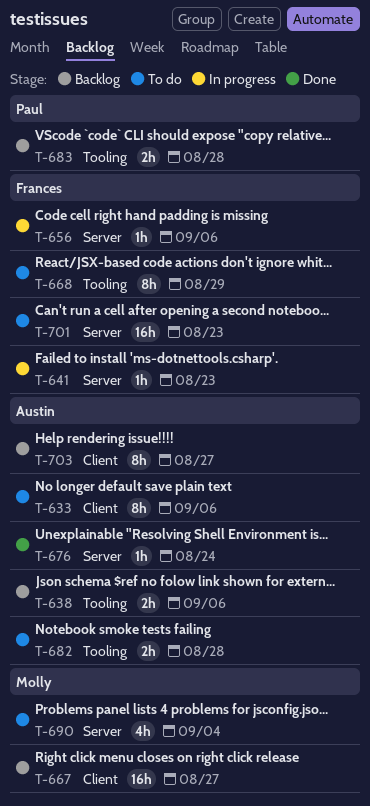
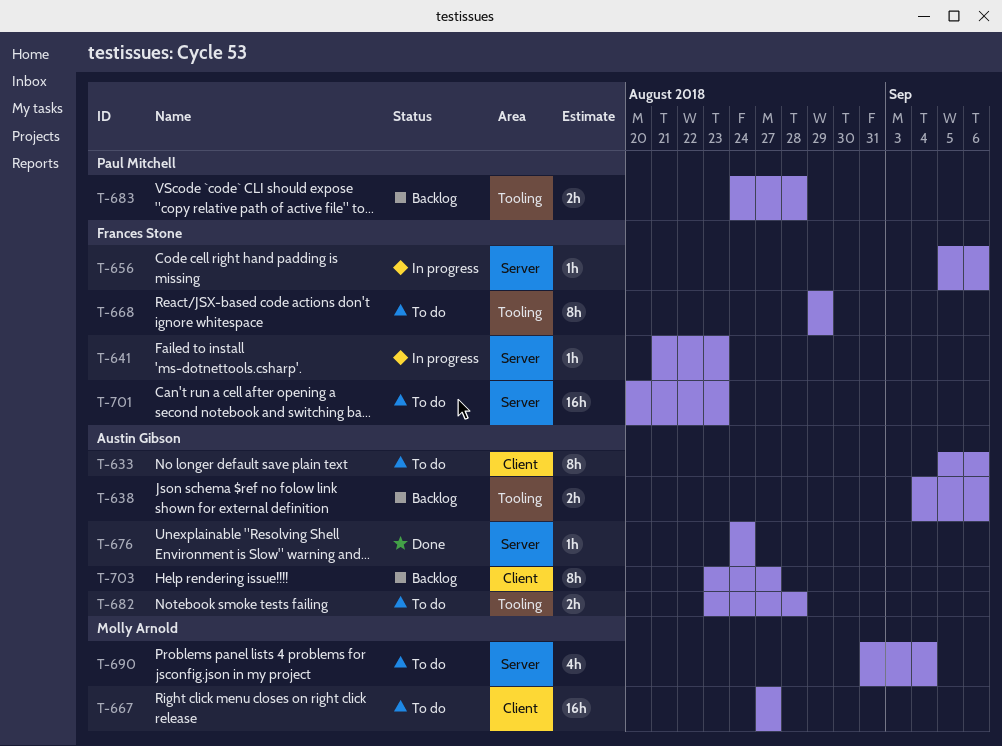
T-667, status: Backlog -> To do

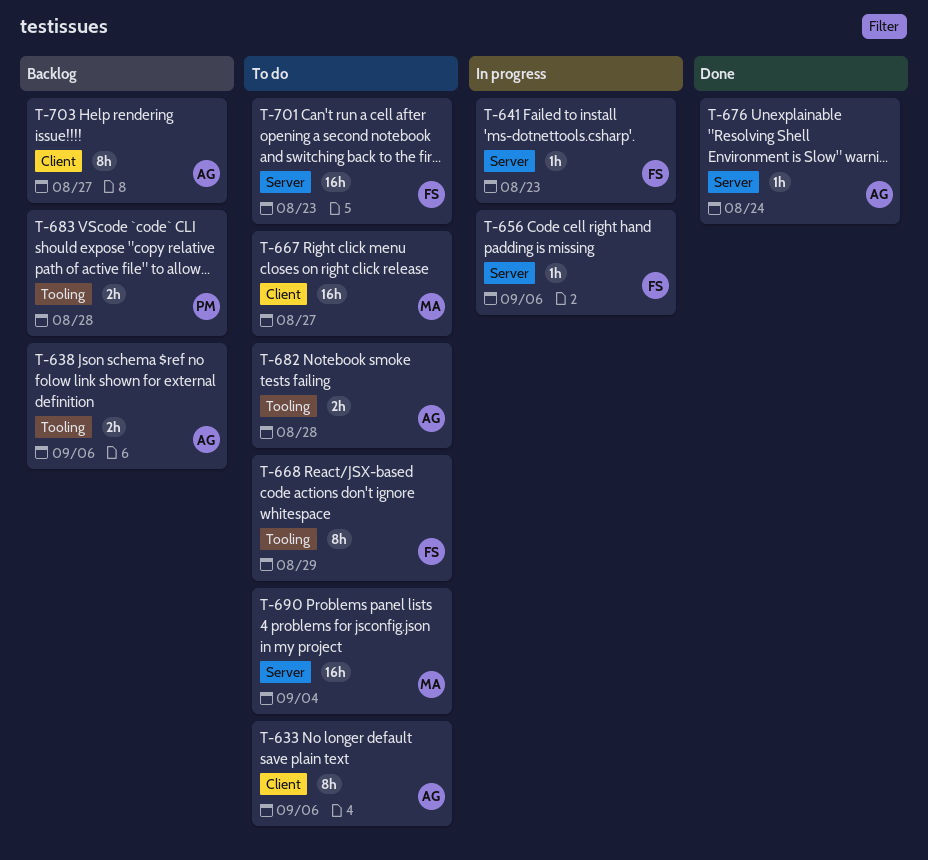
T-690, estimate: 4h -> 16h

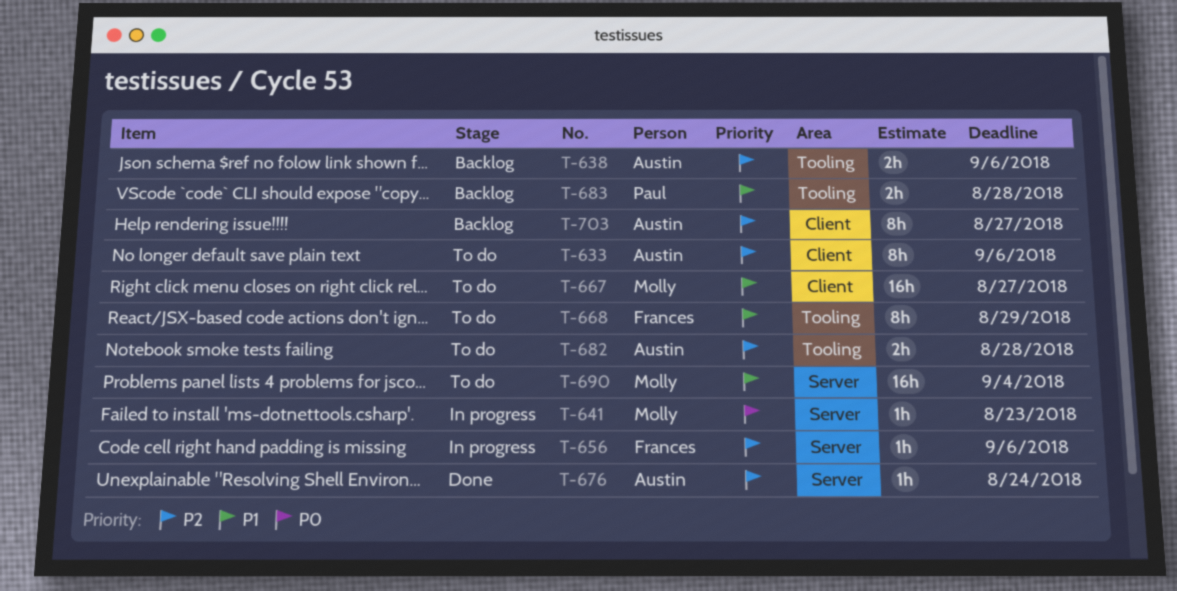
T-641, owner: Frances -> Molly
T-701: present -> none

